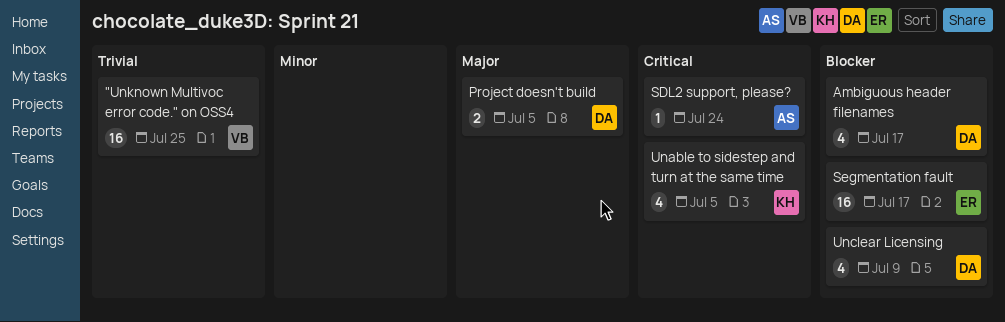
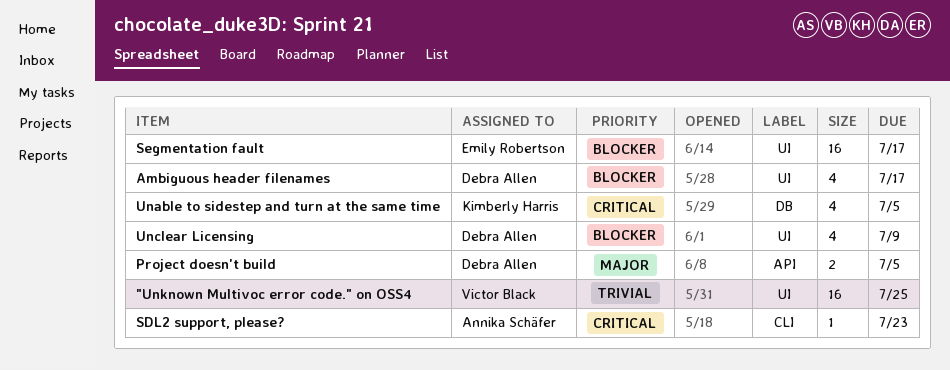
SDL2 support, please?, due: Jul 24 -> Jul 23

